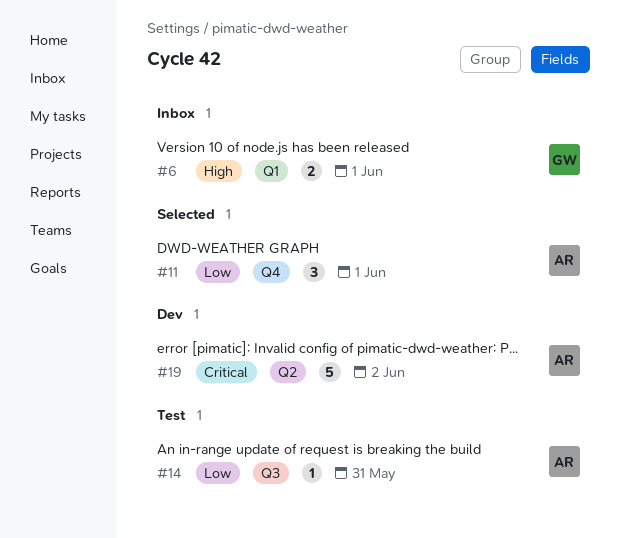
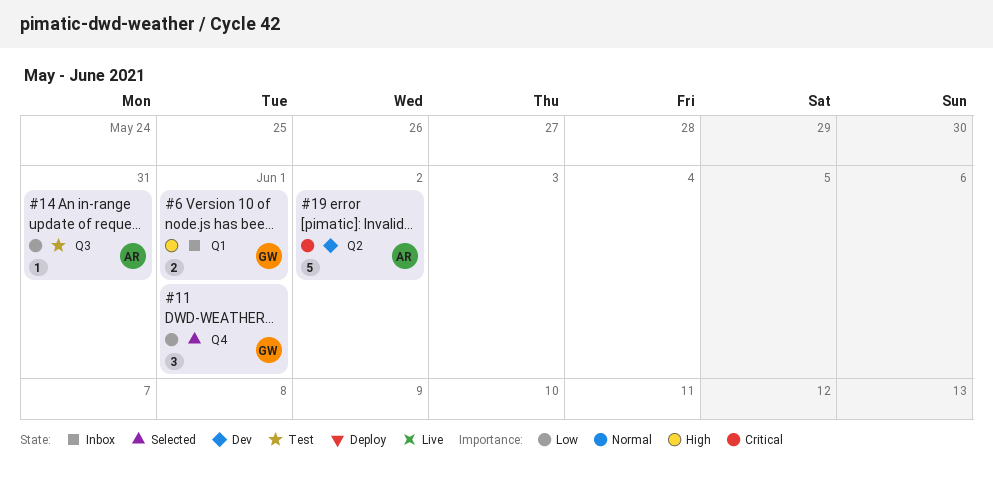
#11, owner: AR -> GW

